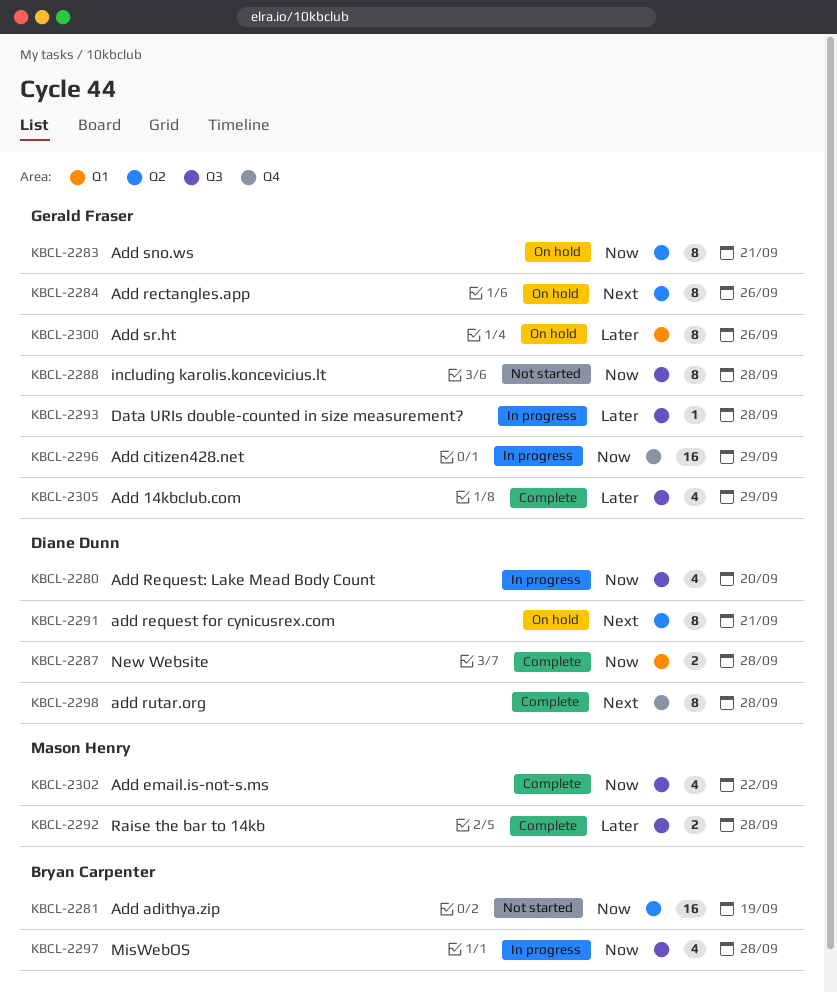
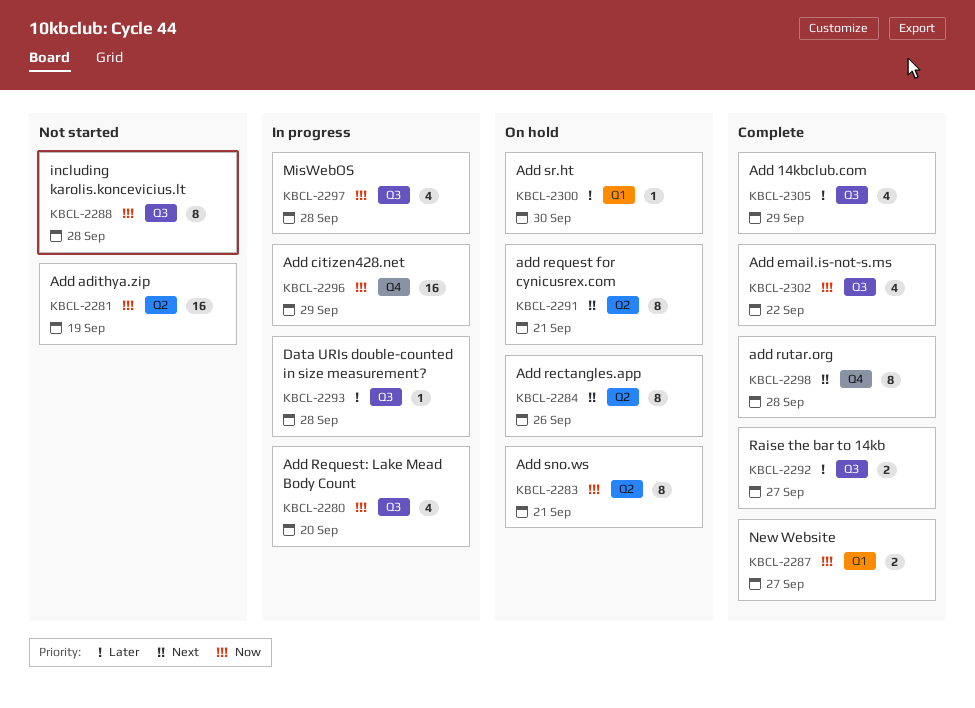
KBCL-2287, due: Sep 28 -> Sep 27
KBCL-2292, due: Sep 28 -> Sep 27
KBCL-2300, estimate: 8 -> 1
KBCL-2300, due: Sep 26 -> Sep 30

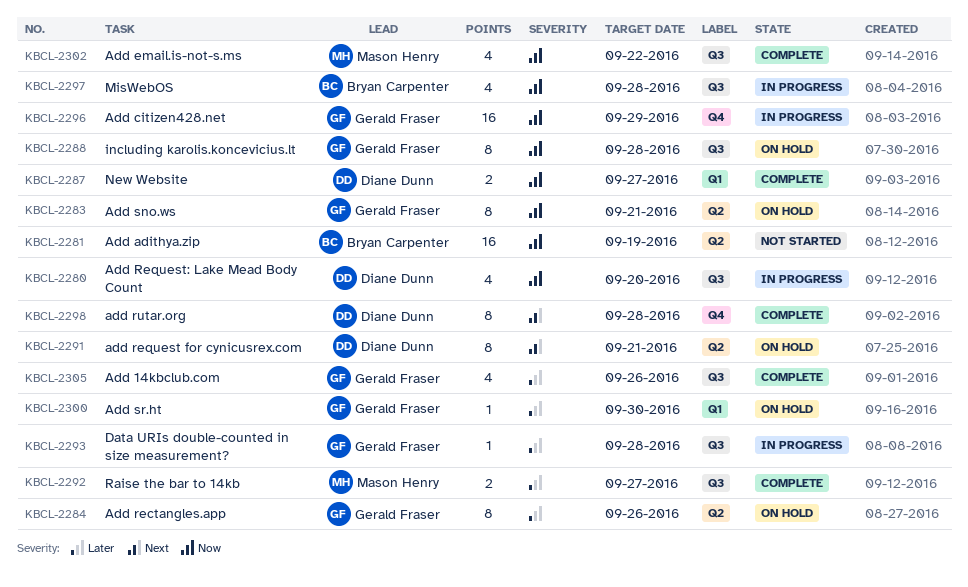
KBCL-2284, priority: Next -> Later
KBCL-2288, status: Not started -> On hold
KBCL-2305, due: Sep 29 -> Sep 26

